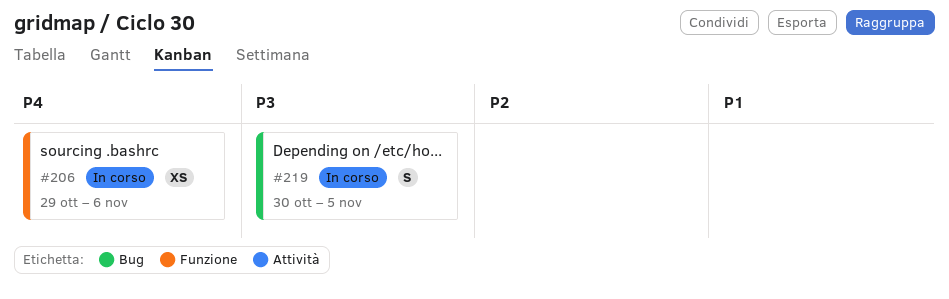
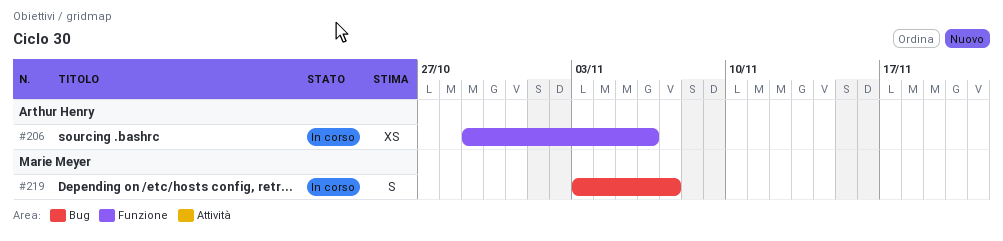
#219, start: Oct 30 -> Nov 3
#219, due: Nov 5 -> Nov 7

